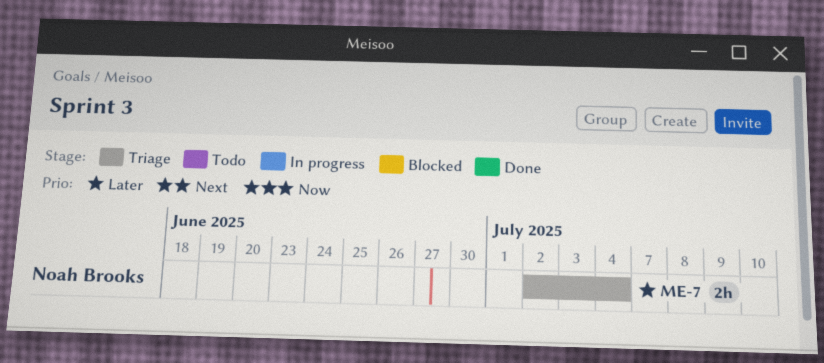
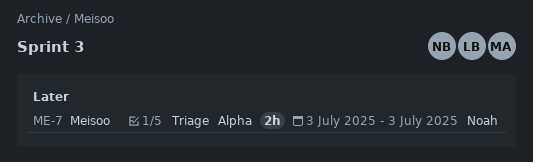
ME-7, start: Jul 2 -> Jul 3
ME-7, due: Jul 4 -> Jul 3

